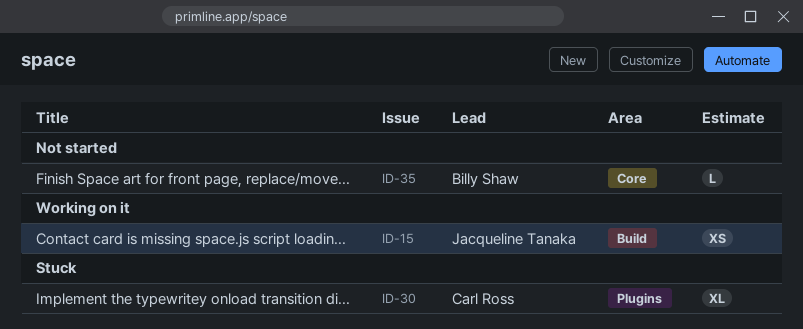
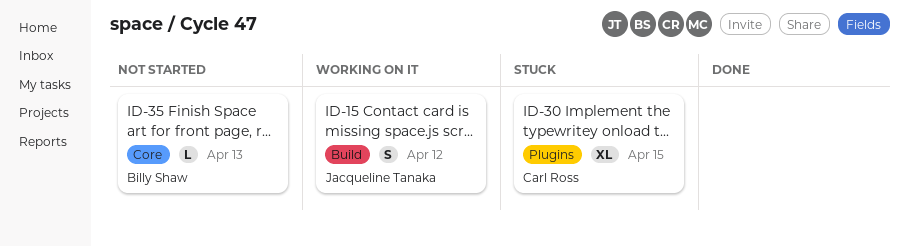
ID-15, estimate: XS -> S

